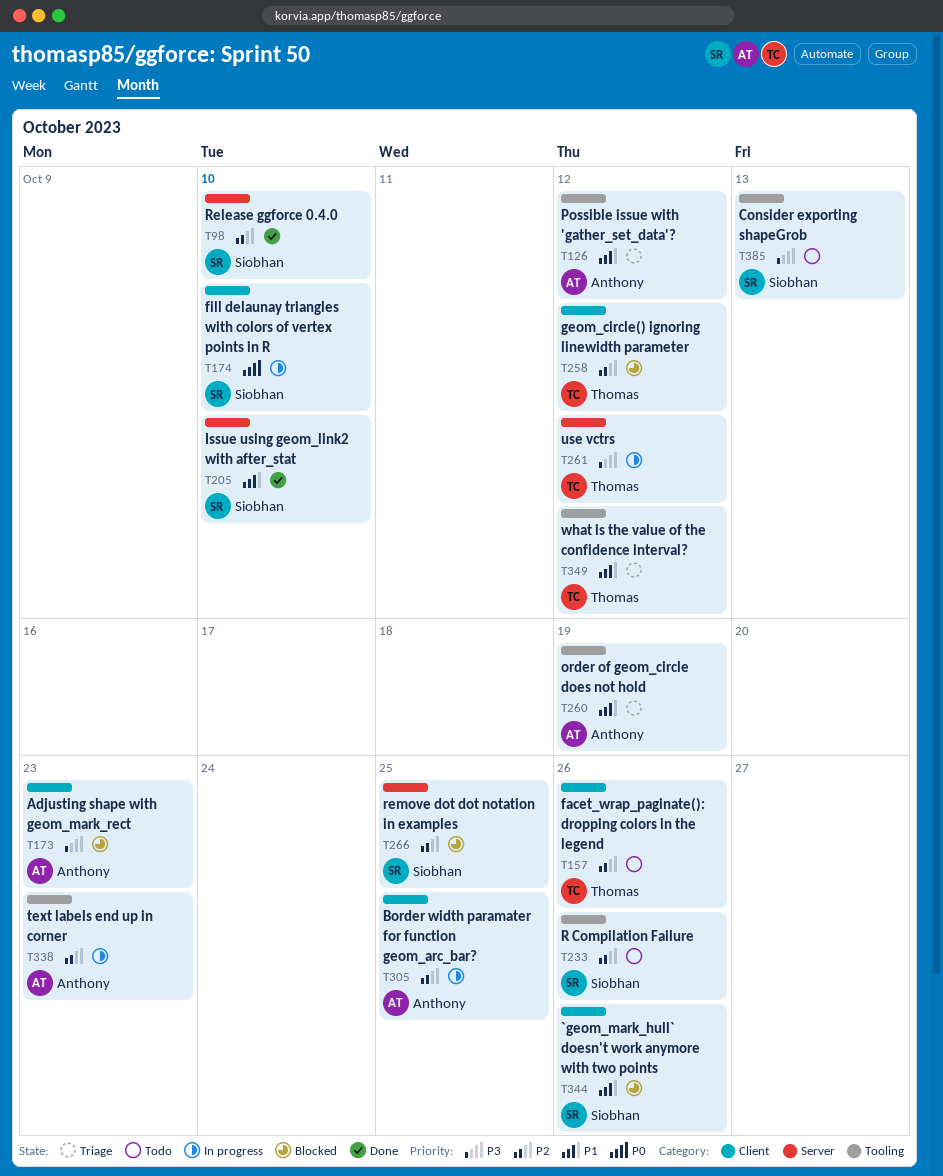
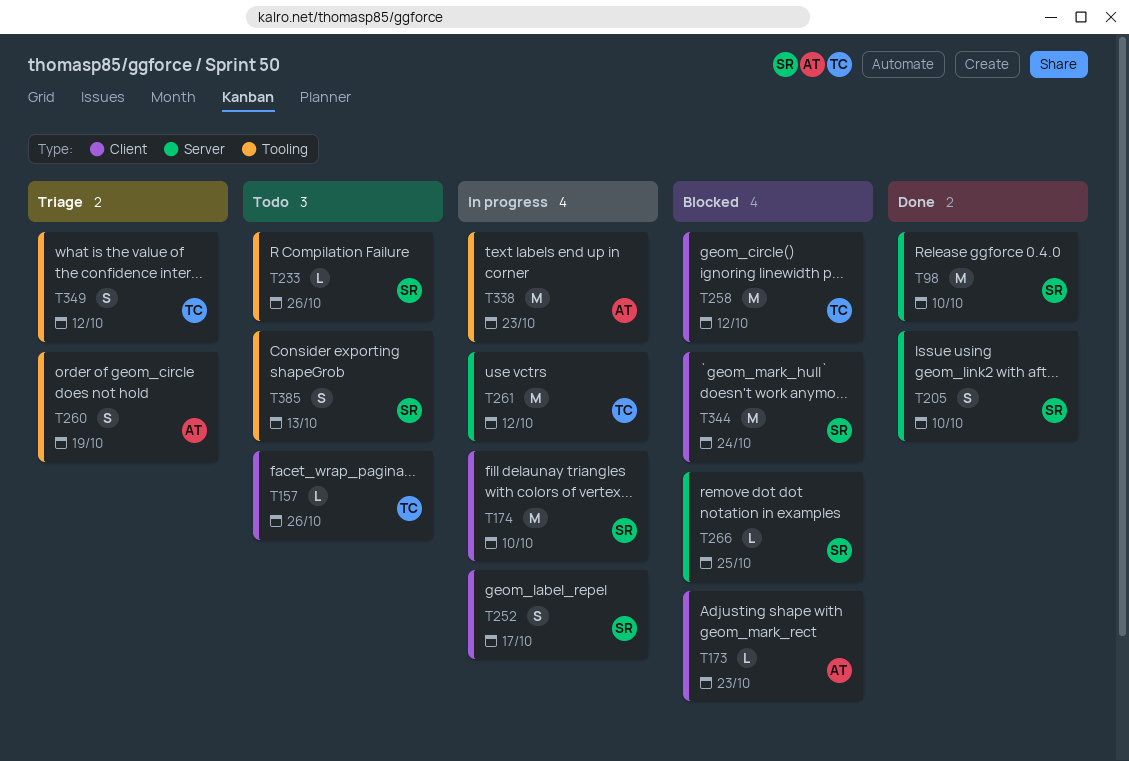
T126: present -> none
T252: none -> present
T305: present -> none
T344, due: Oct 26 -> Oct 24

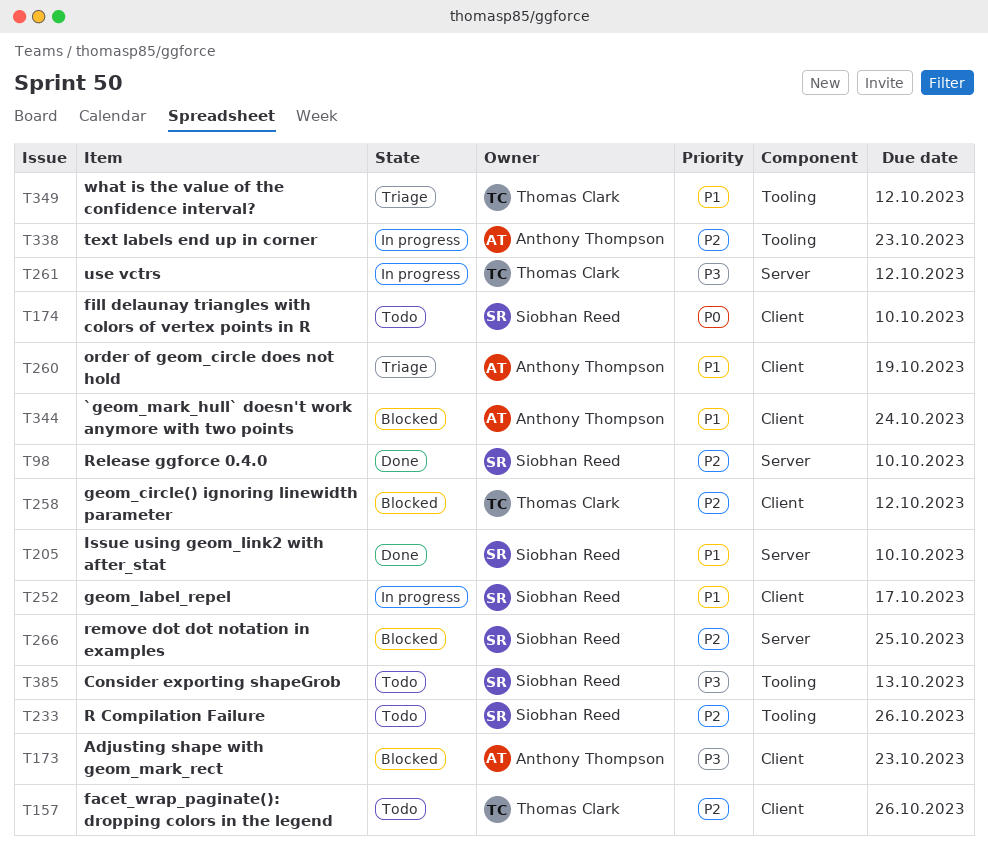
T174, status: In progress -> Todo
T260, label: Tooling -> Client
T344, owner: Siobhan Reed -> Anthony Thompson

